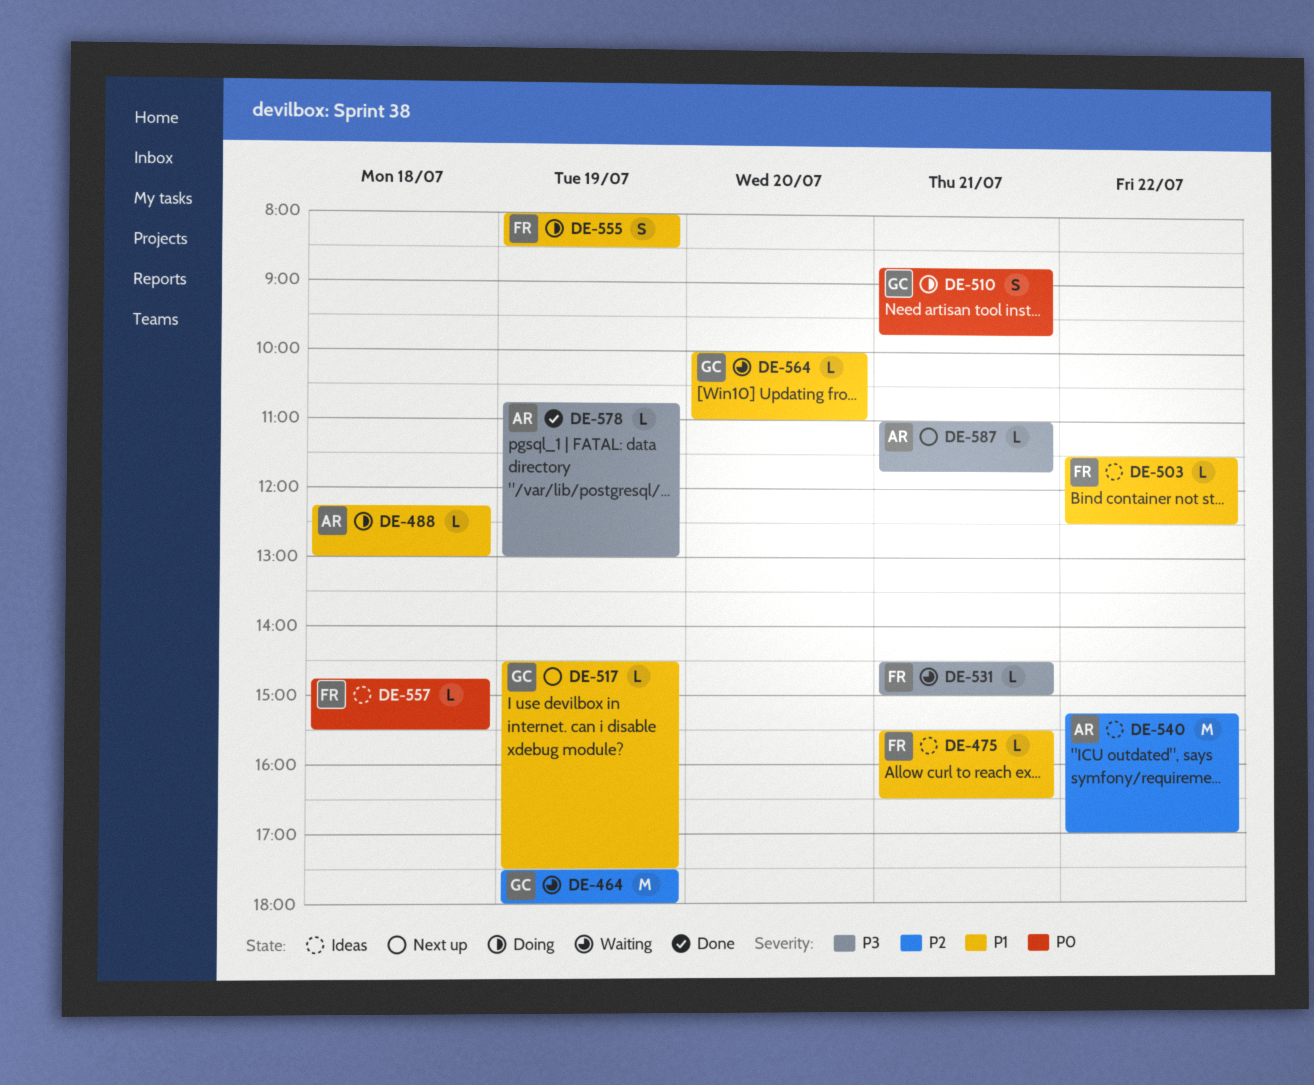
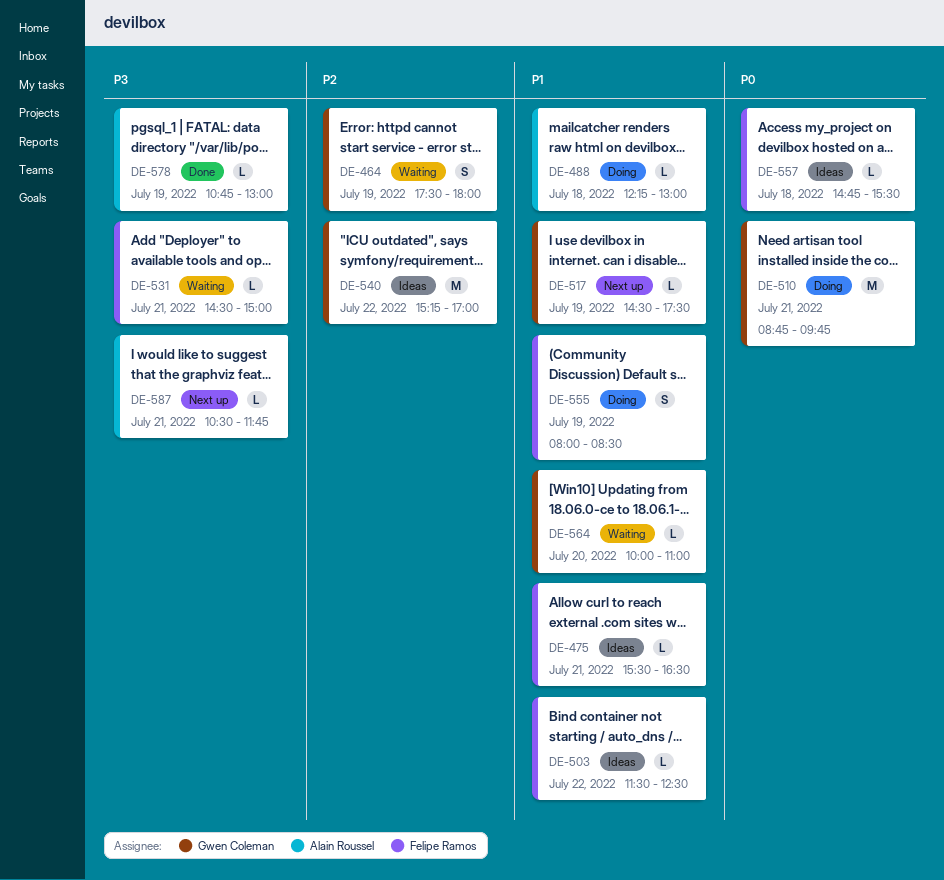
DE-464, estimate: M -> S
DE-510, estimate: S -> M
DE-540, owner: Alain Roussel -> Gwen Coleman
DE-587, begins: 11:00 -> 10:30

